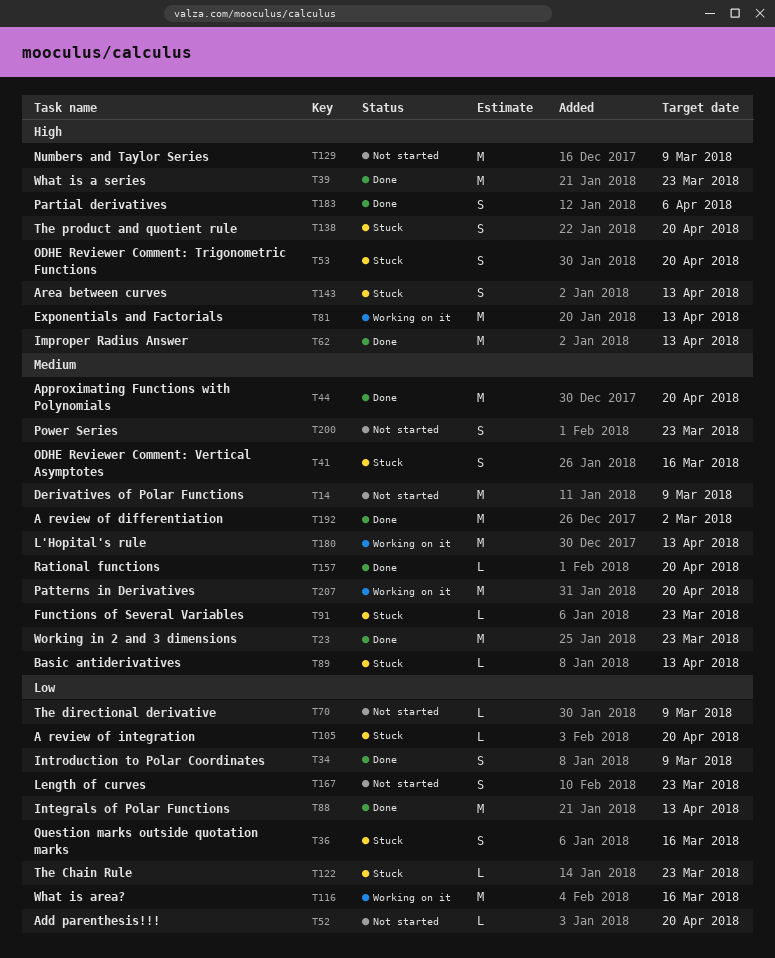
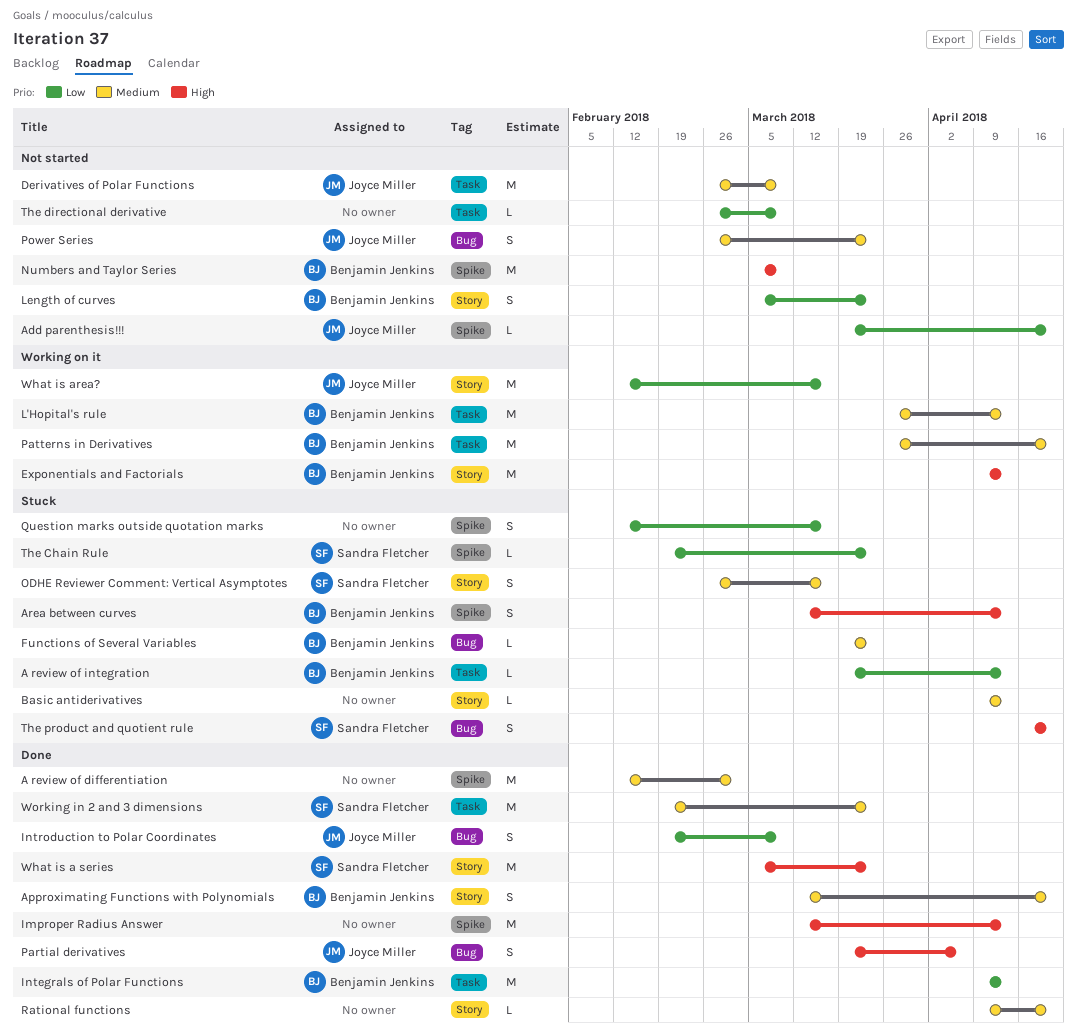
A review of integration, due: Apr 20 -> Apr 13
Approximating Functions with Polynomials, estimate: M -> S
ODHE Reviewer Comment: Trigonometric Functions: present -> none

